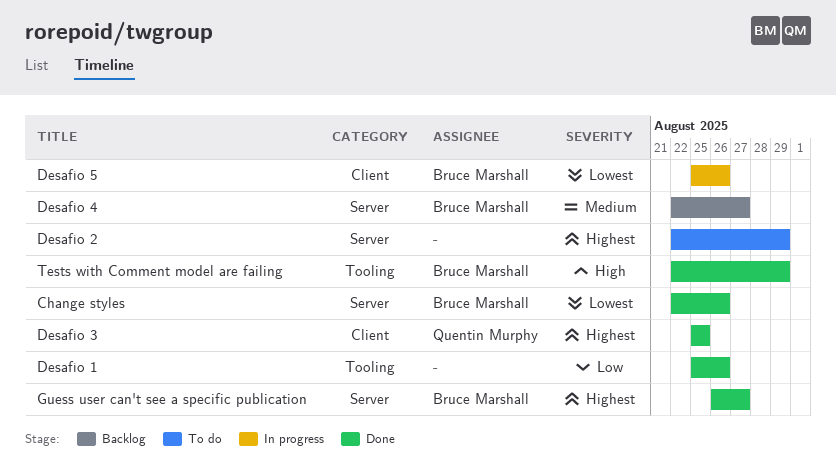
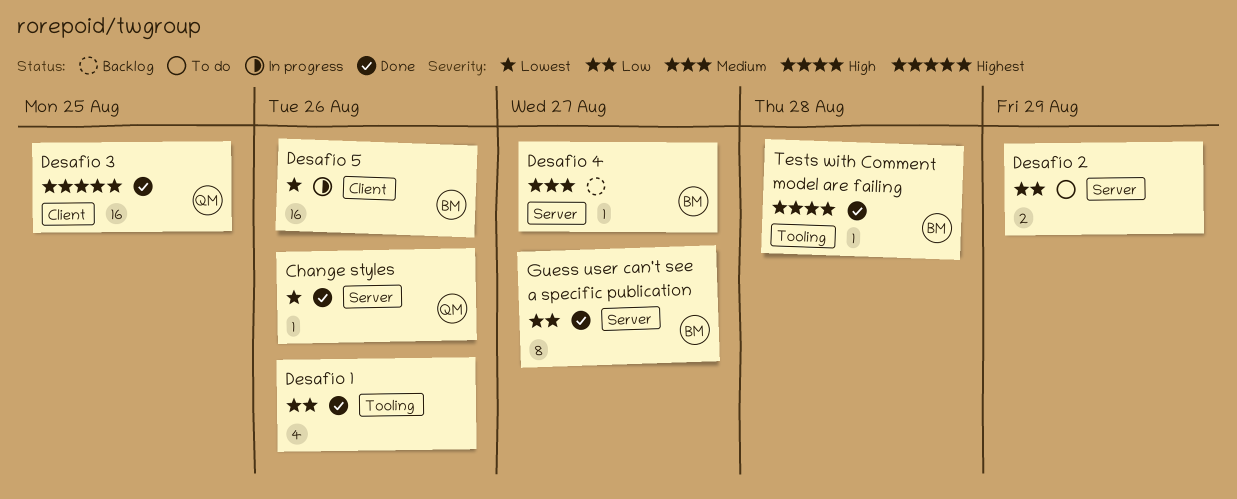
Change styles, owner: Bruce Marshall -> Quentin Murphy
Desafío 2, priority: Highest -> Low
Guess user can't see a specific publication, priority: Highest -> Low
Tests with Comment model are failing, due: Aug 29 -> Aug 28

